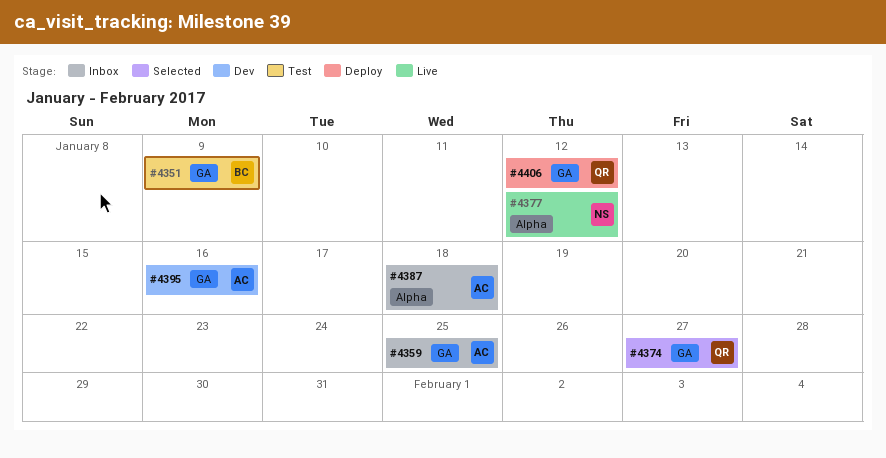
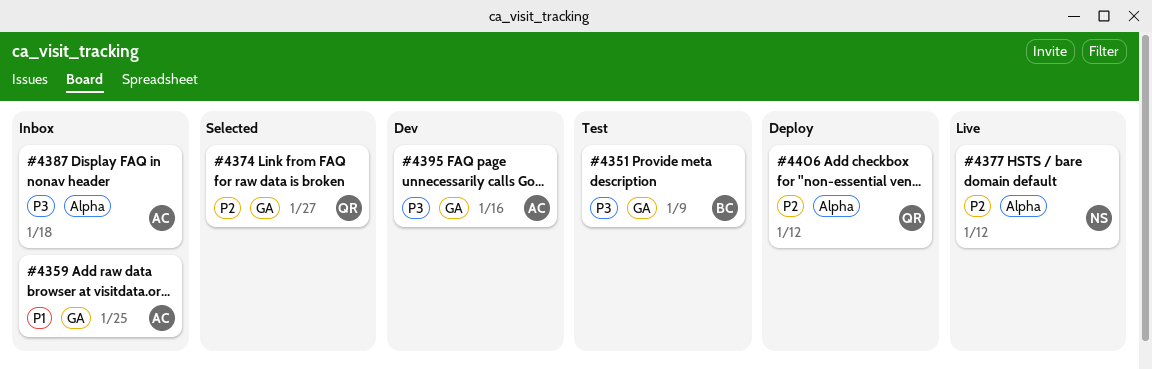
#4406, label: GA -> Alpha

